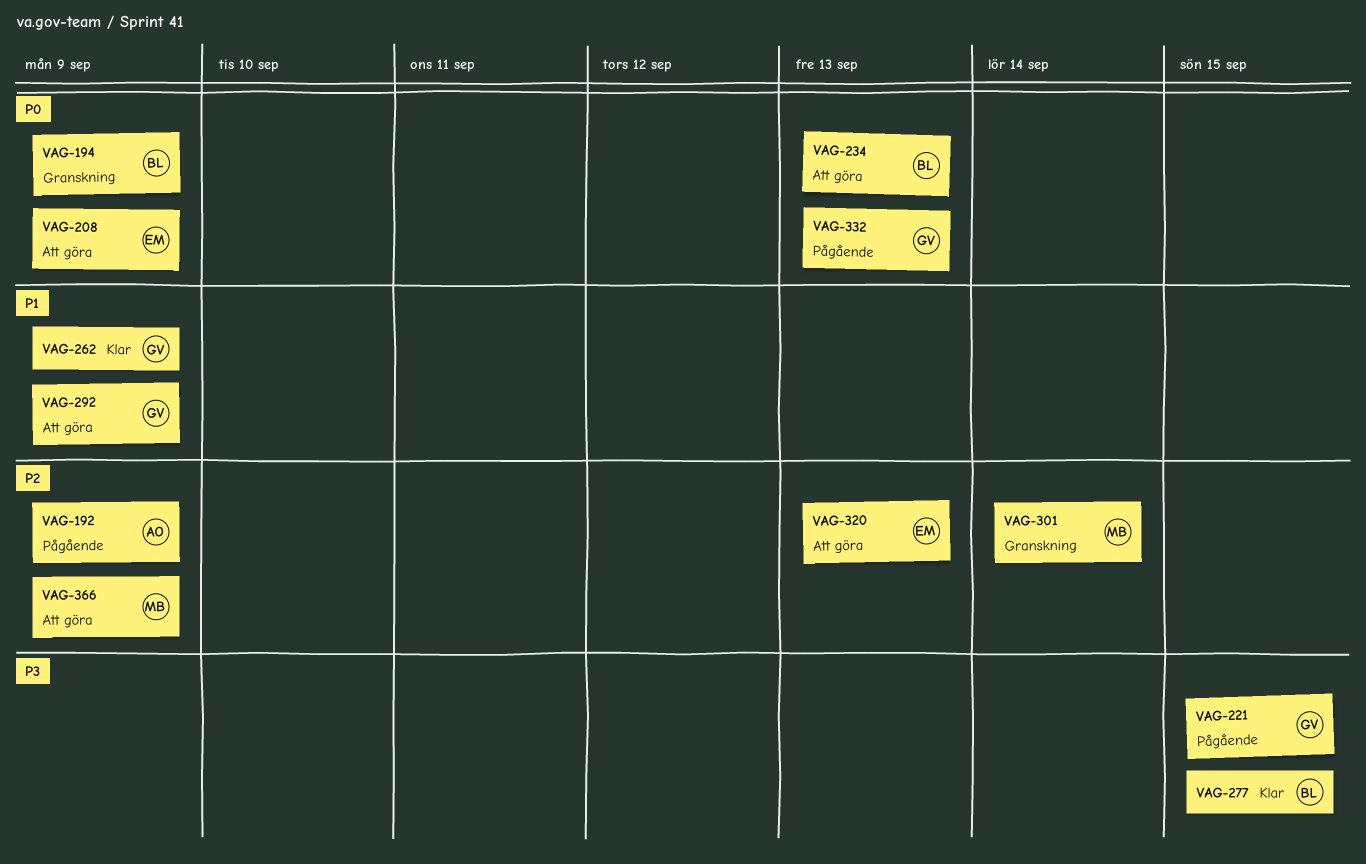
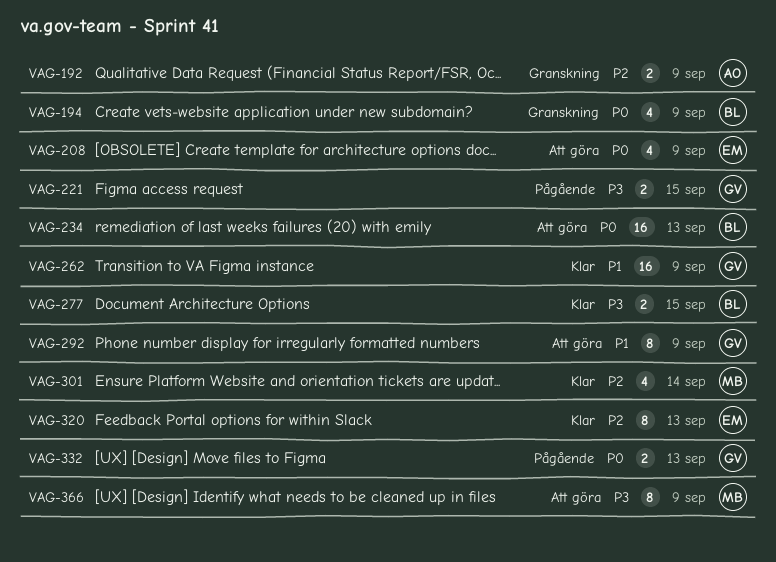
VAG-192, status: Pågående -> Granskning
VAG-301, status: Granskning -> Klar
VAG-320, status: Att göra -> Klar
VAG-366, priority: P2 -> P3

